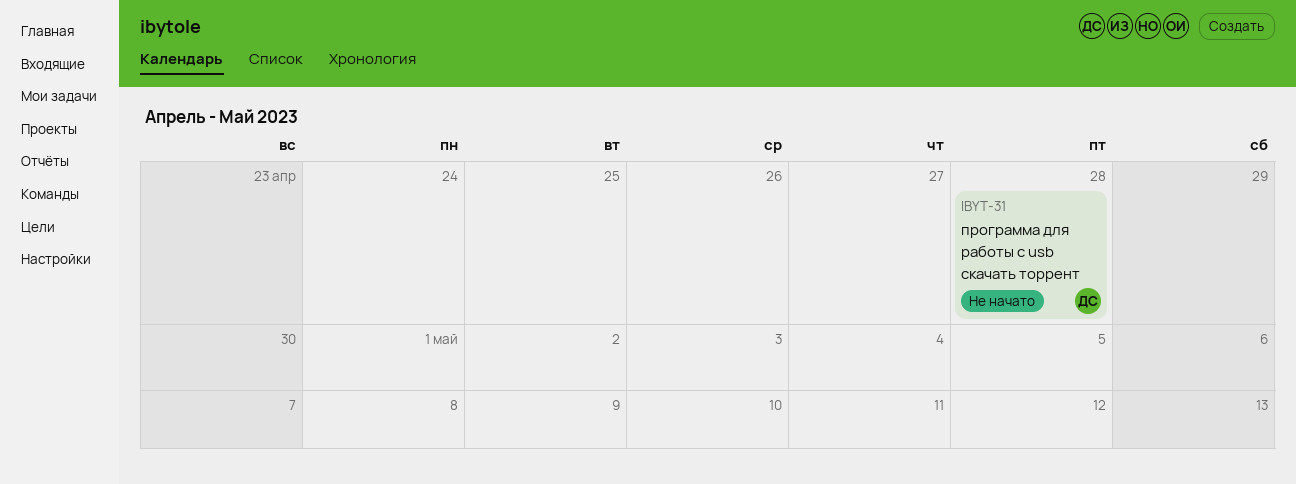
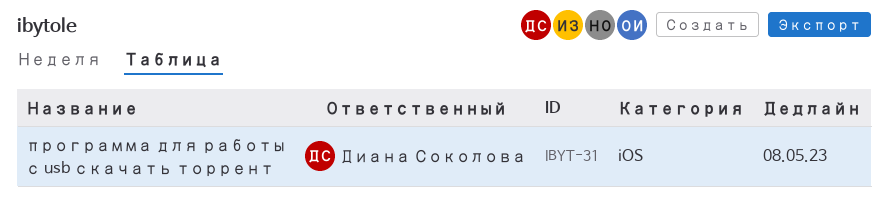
IBYT-31, due: Apr 28 -> May 8

